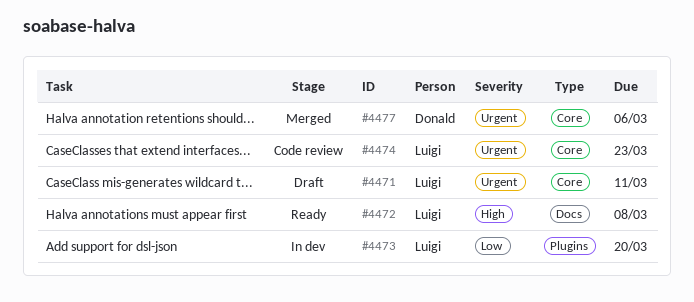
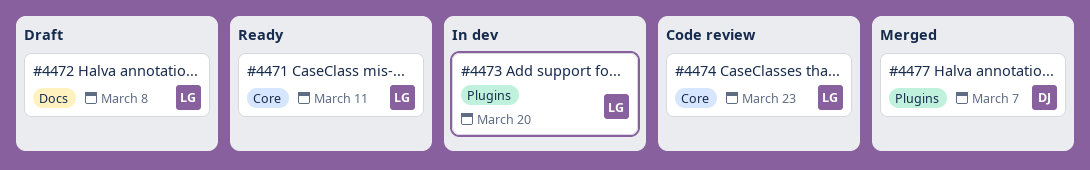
#4471, status: Draft -> Ready
#4472, status: Ready -> Draft
#4477, label: Core -> Plugins
#4477, due: Mar 6 -> Mar 7

